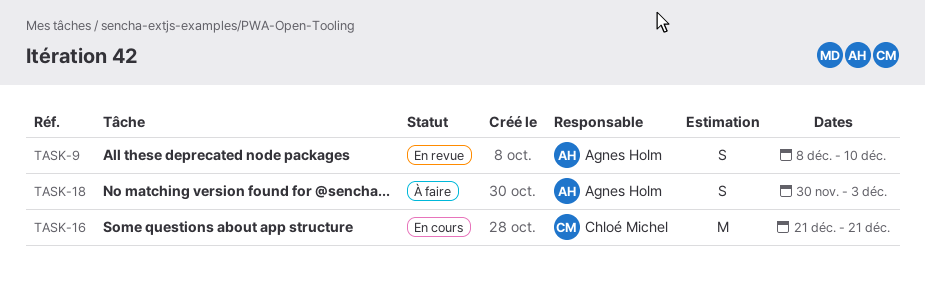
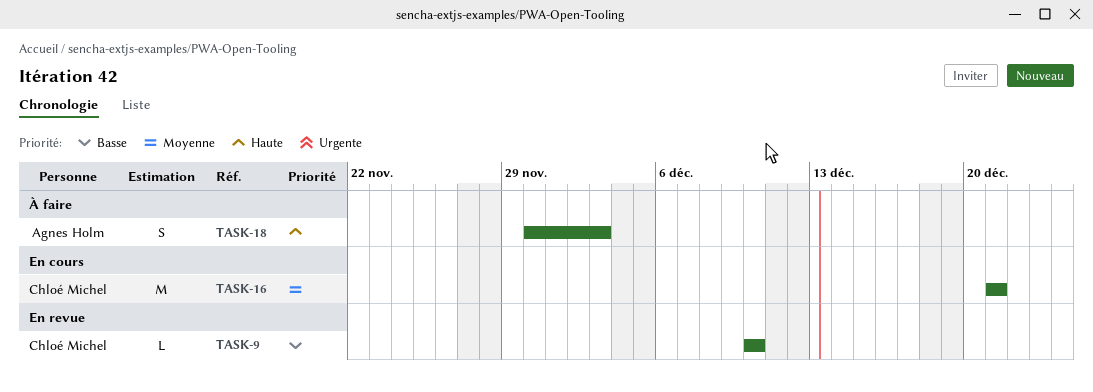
TASK-9, owner: Agnes Holm -> Chloé Michel
TASK-9, estimate: S -> L
TASK-9, start: Dec 8 -> Dec 10

